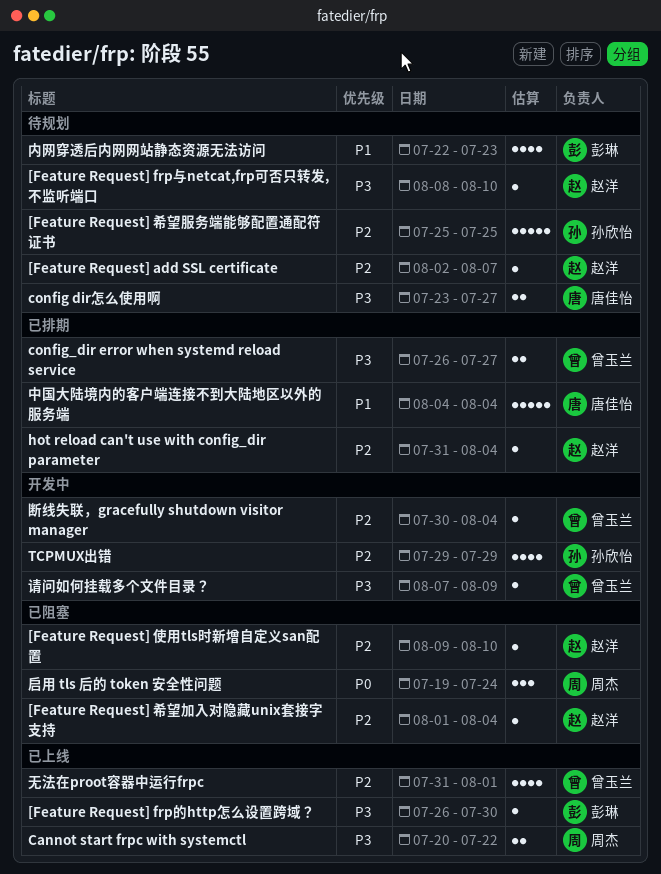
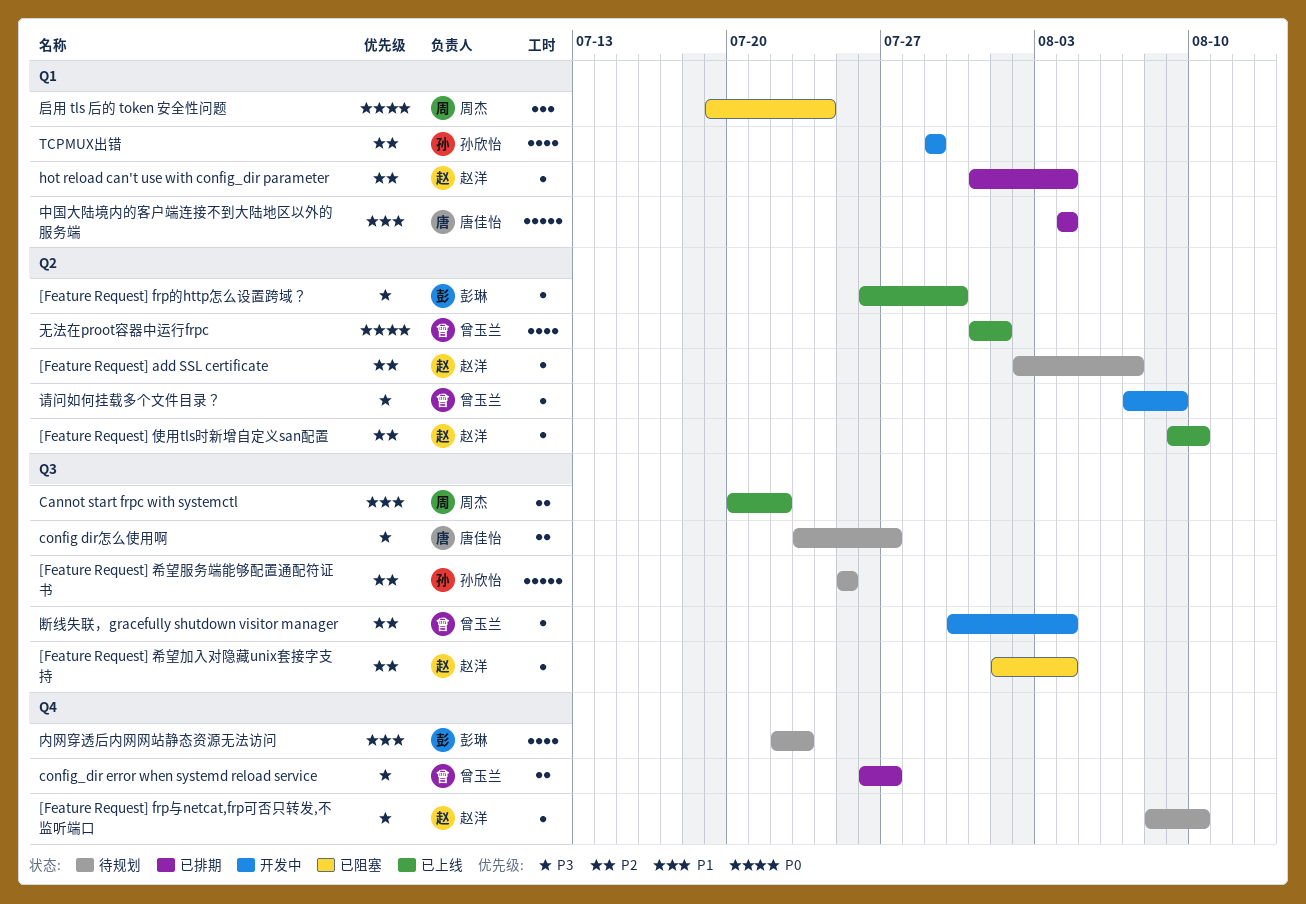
[Feature Request] 使用tls时新增自定义san配置, status: 已阻塞 -> 已上线
Cannot start frpc with systemctl, priority: P3 -> P1
无法在proot容器中运行frpc, priority: P2 -> P0

